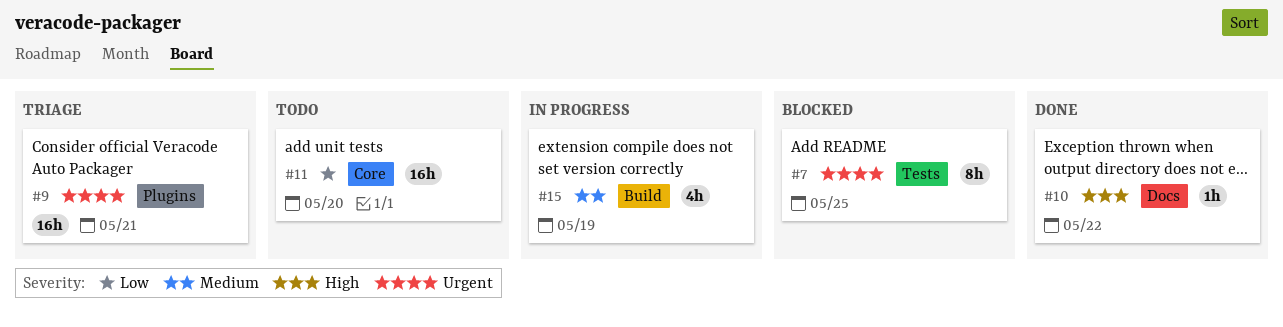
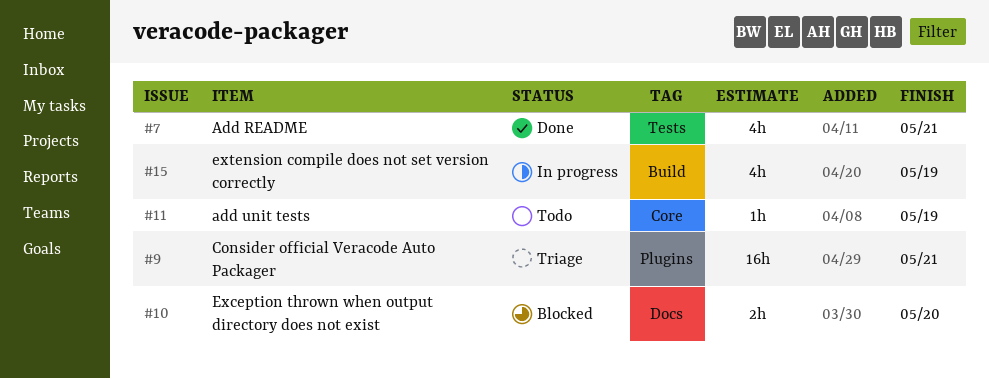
#7, status: Blocked -> Done
#7, estimate: 8h -> 4h
#7, due: May 25 -> May 21
#10, status: Done -> Blocked
#10, estimate: 1h -> 2h
#10, due: May 22 -> May 20
#11, estimate: 16h -> 1h
#11, due: May 20 -> May 19

